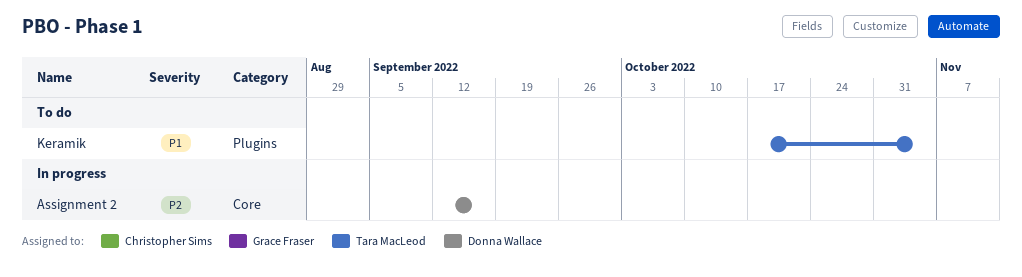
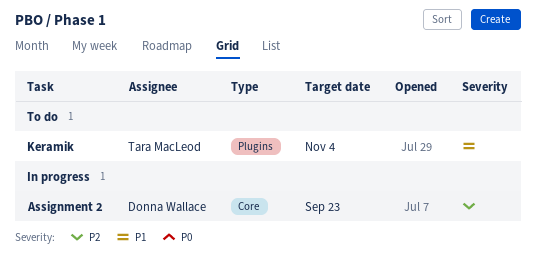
Assignment 2, due: Sep 16 -> Sep 23

